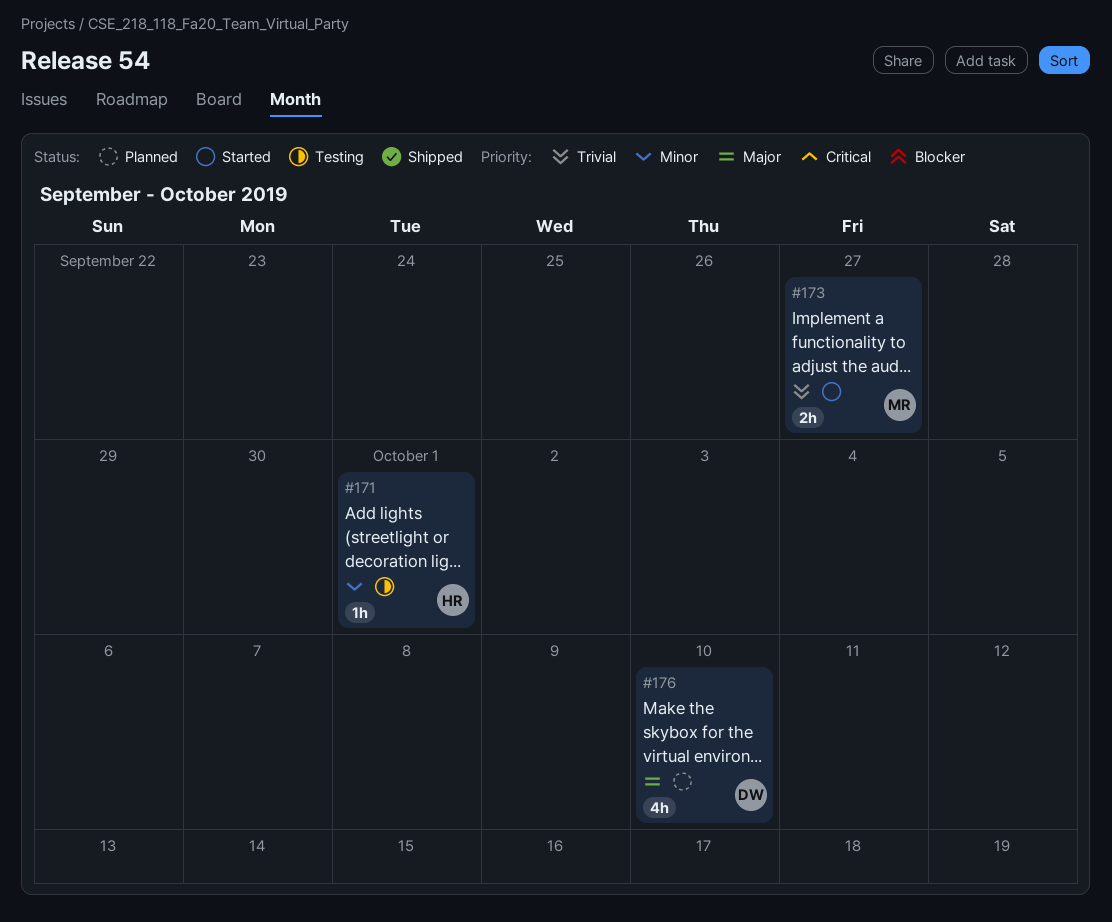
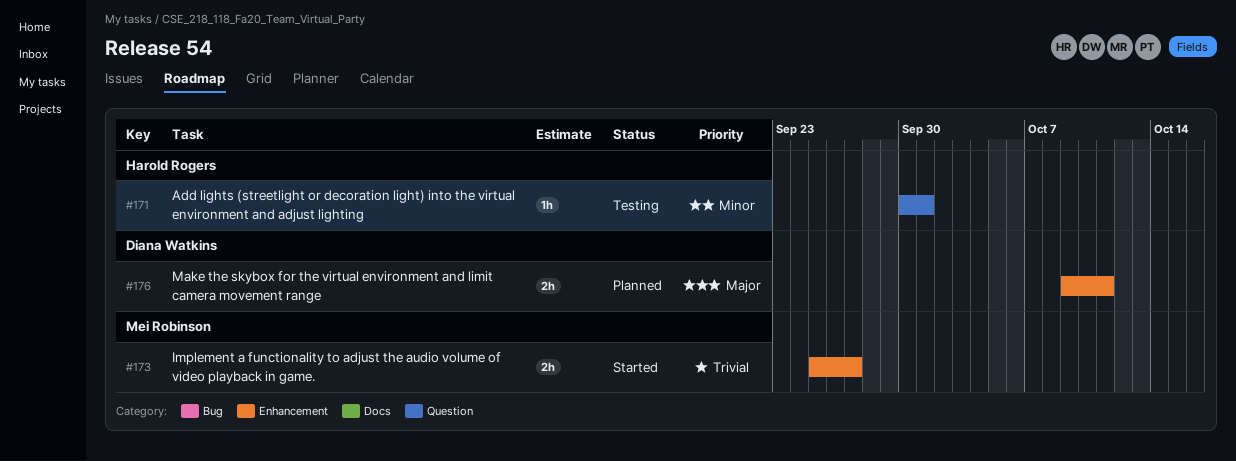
#176, estimate: 4h -> 2h
#176, due: Oct 10 -> Oct 11

